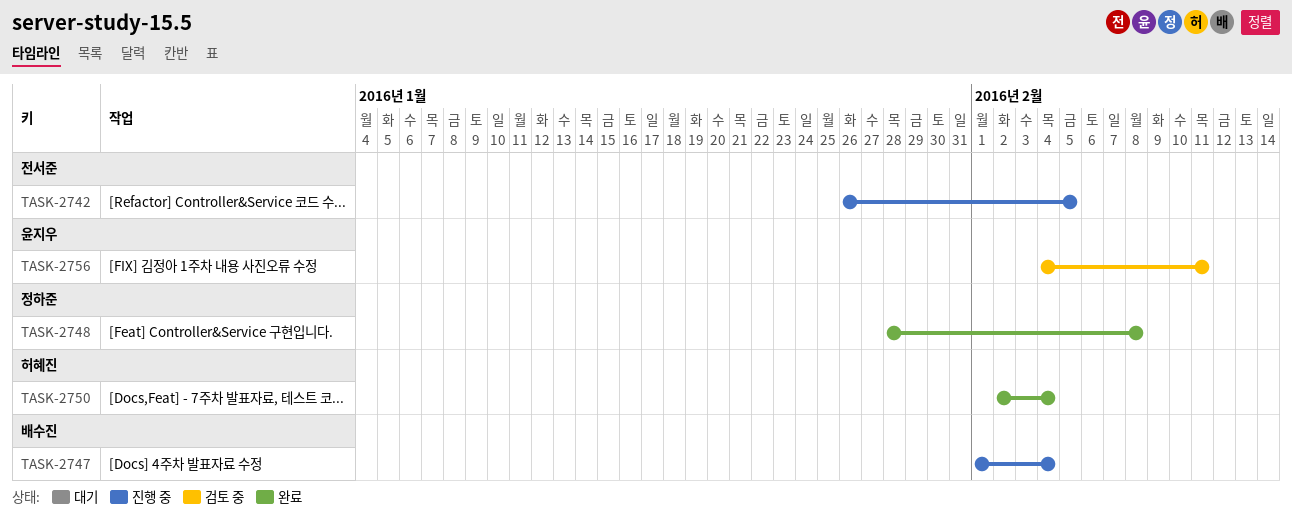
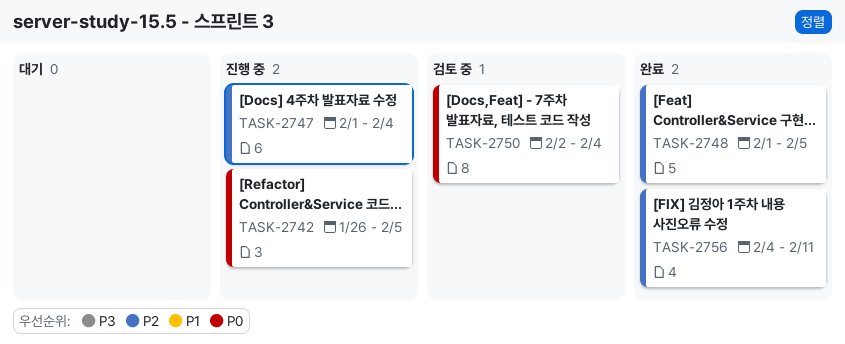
TASK-2748, start: Jan 28 -> Feb 1
TASK-2748, due: Feb 8 -> Feb 5
TASK-2750, status: 완료 -> 검토 중
TASK-2756, status: 검토 중 -> 완료

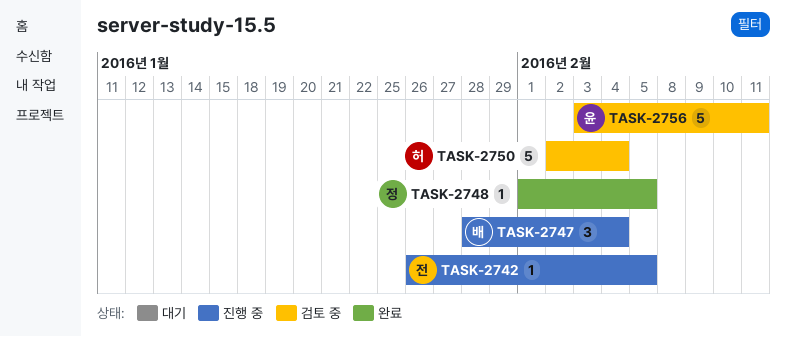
TASK-2747, start: Feb 1 -> Jan 28
TASK-2756, status: 완료 -> 검토 중
TASK-2756, start: Feb 4 -> Feb 3

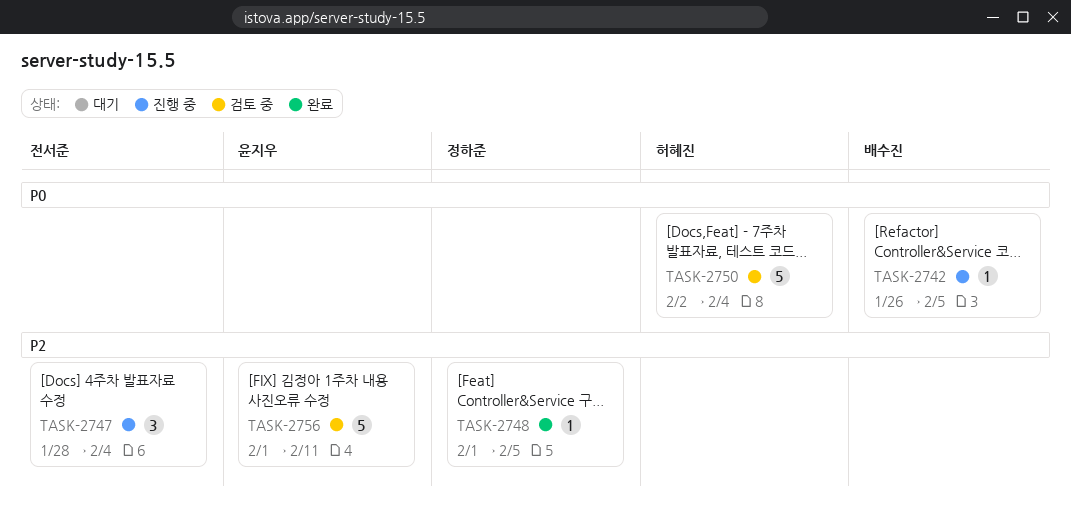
TASK-2742, owner: 전서준 -> 배수진
TASK-2747, owner: 배수진 -> 전서준
TASK-2756, start: Feb 3 -> Feb 1

